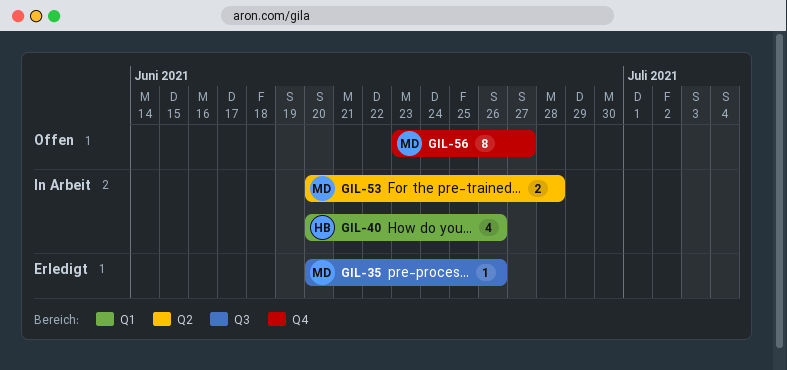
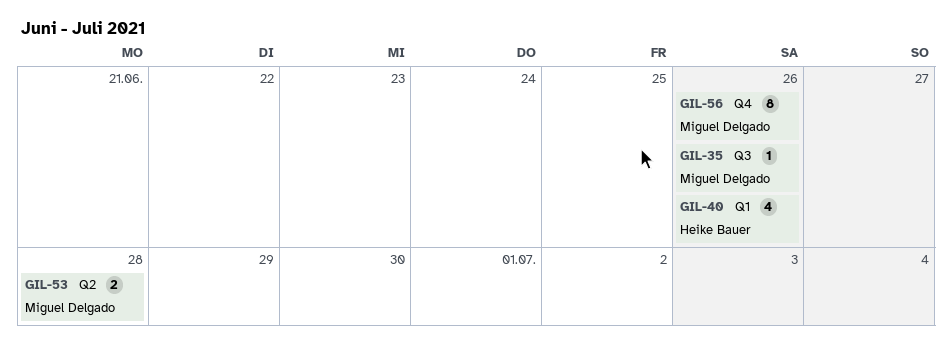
GIL-56, due: Jun 27 -> Jun 26

